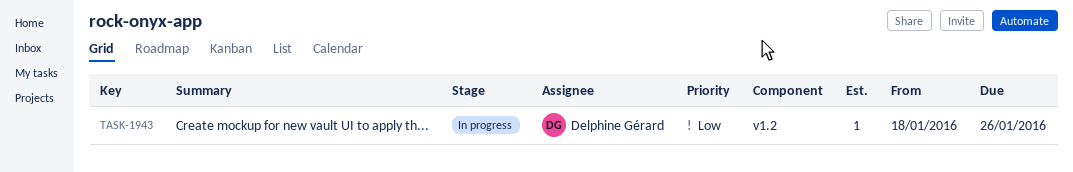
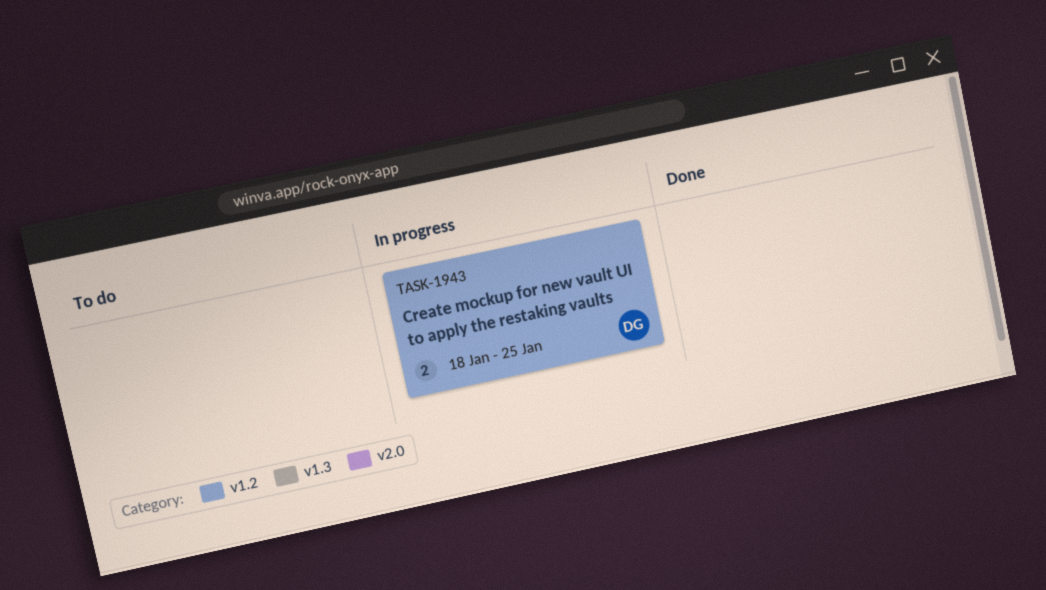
TASK-1943, estimate: 1 -> 2
TASK-1943, due: Jan 26 -> Jan 25

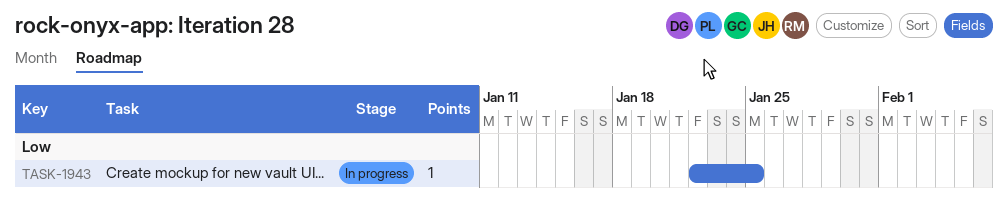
TASK-1943, estimate: 2 -> 1
TASK-1943, start: Jan 18 -> Jan 22

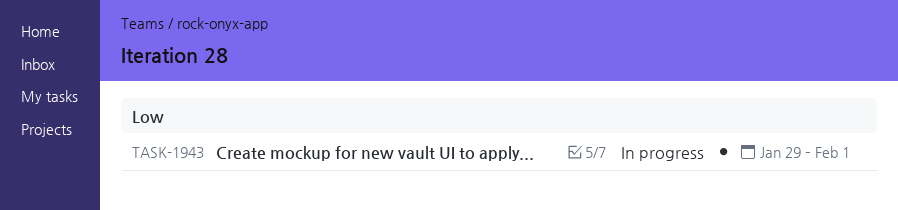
TASK-1943, start: Jan 22 -> Jan 29
TASK-1943, due: Jan 25 -> Feb 1

